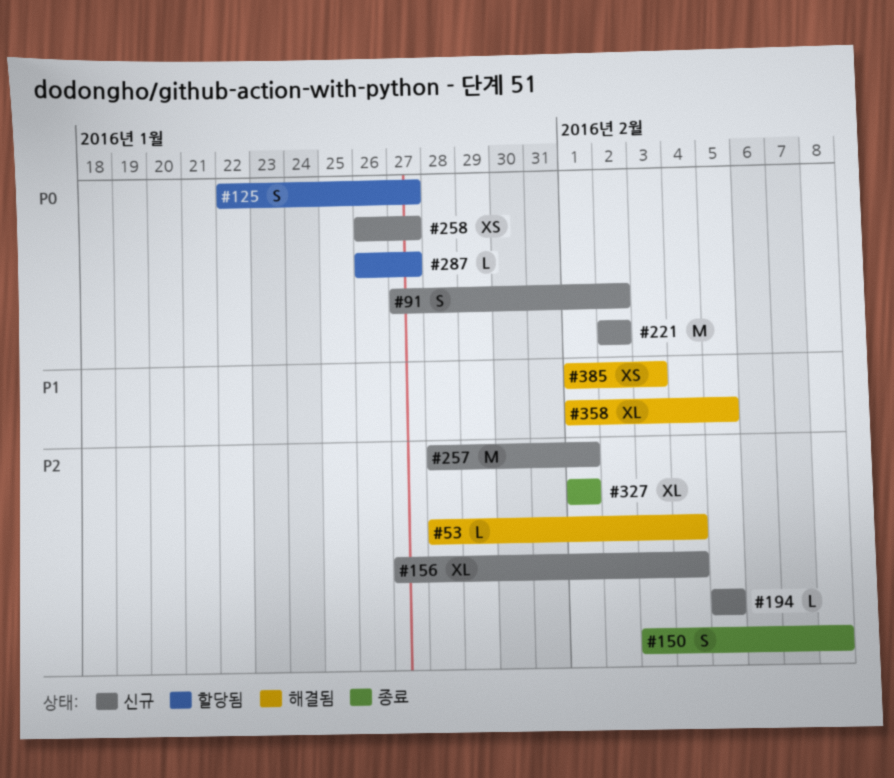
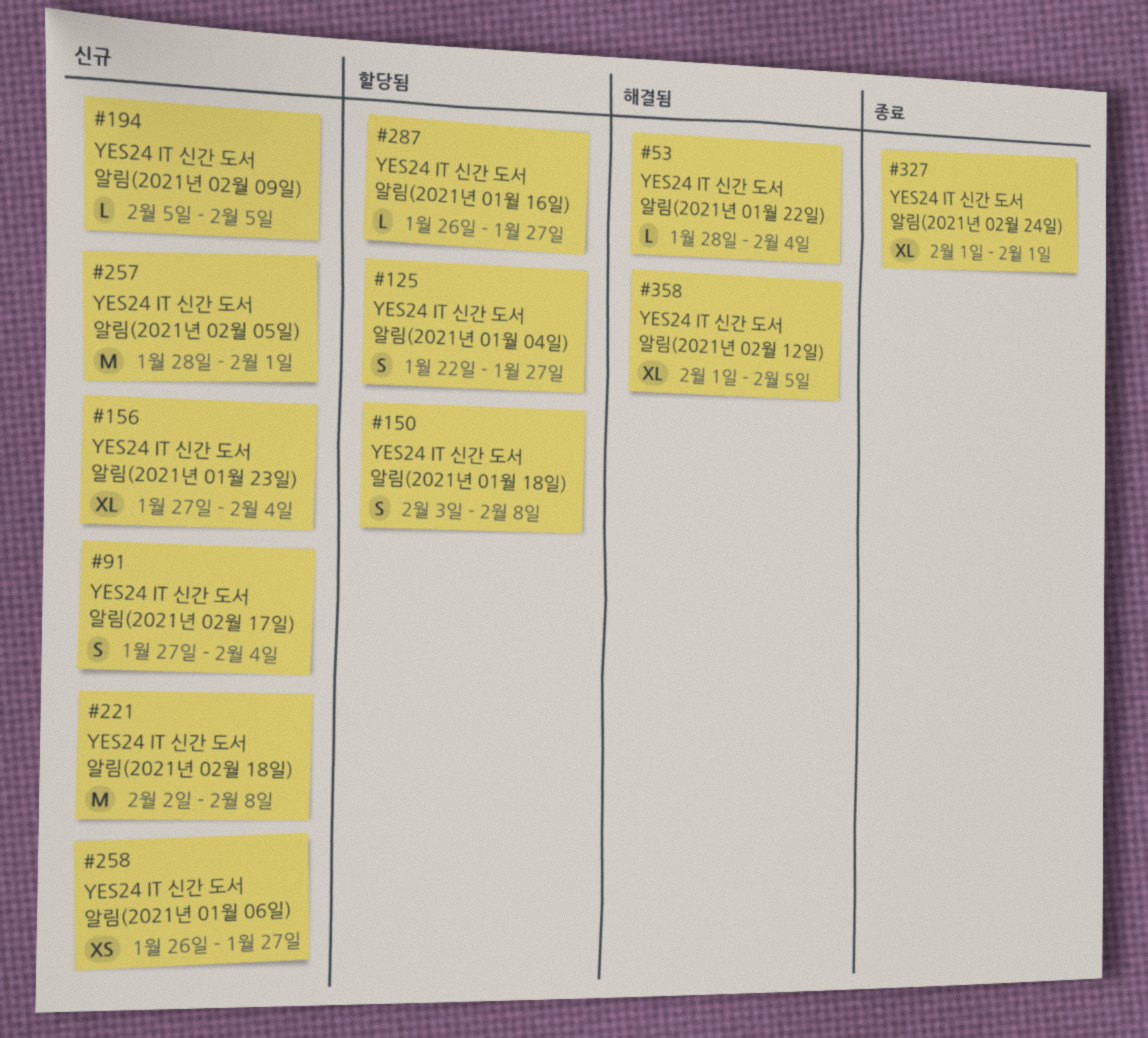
#91, due: Feb 2 -> Feb 4
#150, status: 종료 -> 할당됨
#221, due: Feb 2 -> Feb 8
#385: present -> none

